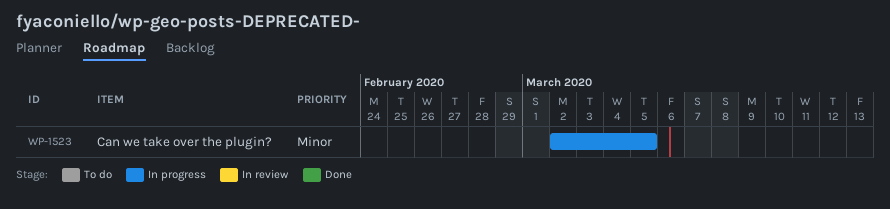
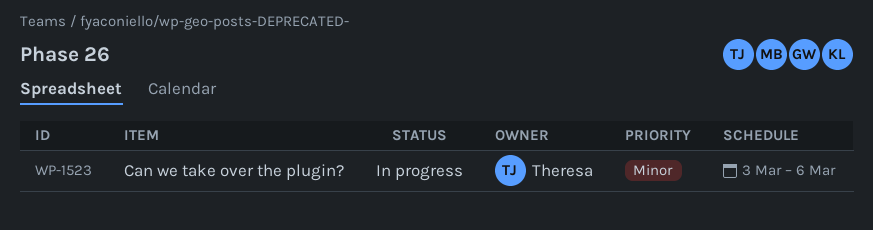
WP-1523, start: Mar 2 -> Mar 3
WP-1523, due: Mar 5 -> Mar 6

